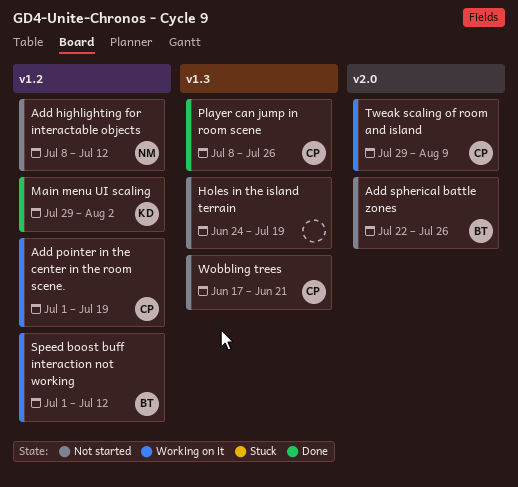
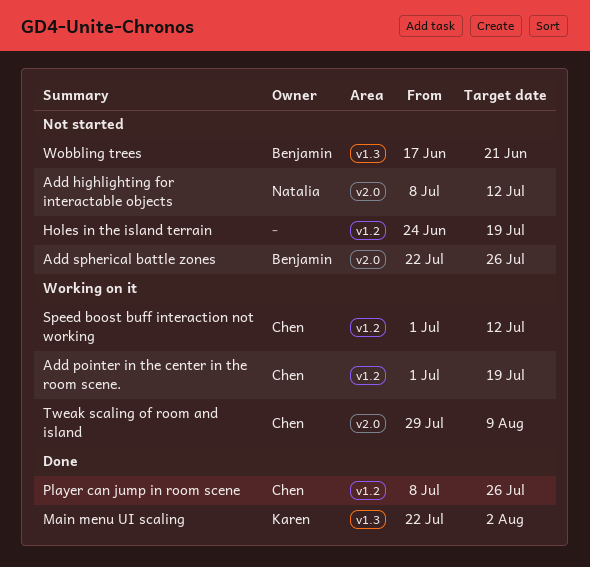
Add highlighting for interactable objects, label: v1.2 -> v2.0
Holes in the island terrain, label: v1.3 -> v1.2
Main menu UI scaling, label: v1.2 -> v1.3
Main menu UI scaling, start: Jul 29 -> Jul 22
Player can jump in room scene, label: v1.3 -> v1.2
Speed boost buff interaction not working, owner: Benjamin -> Chen
Wobbling trees, owner: Chen -> Benjamin

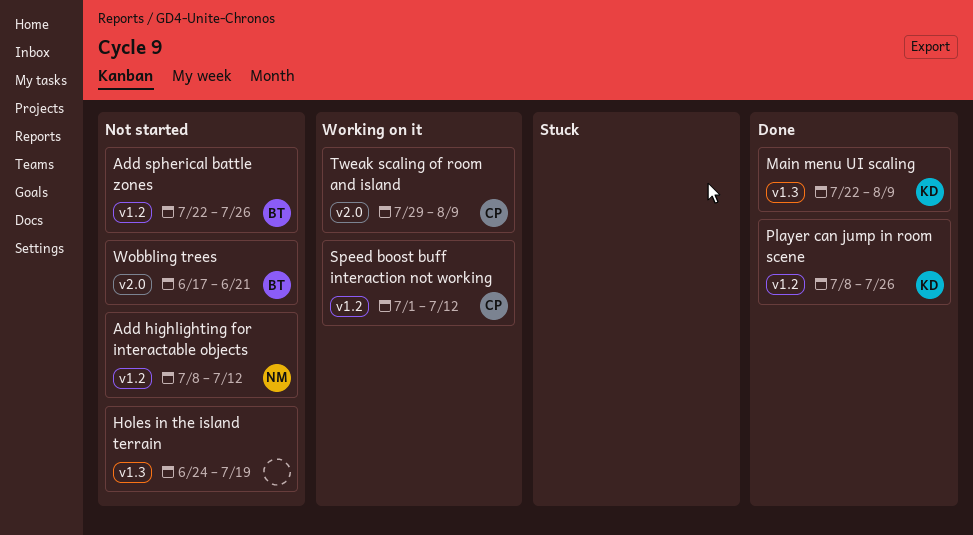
Add highlighting for interactable objects, label: v2.0 -> v1.2
Add pointer in the center in the room scene.: present -> none
Add spherical battle zones, label: v2.0 -> v1.2
Holes in the island terrain, label: v1.2 -> v1.3
Main menu UI scaling, due: Aug 2 -> Aug 9
Player can jump in room scene, owner: Chen -> Karen
Wobbling trees, label: v1.3 -> v2.0

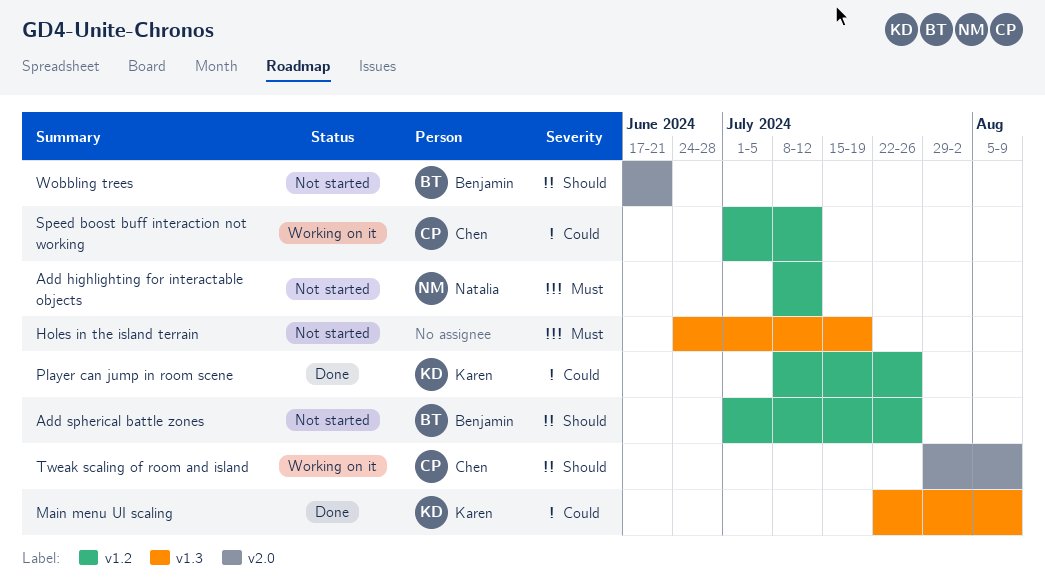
Add spherical battle zones, start: Jul 22 -> Jul 1

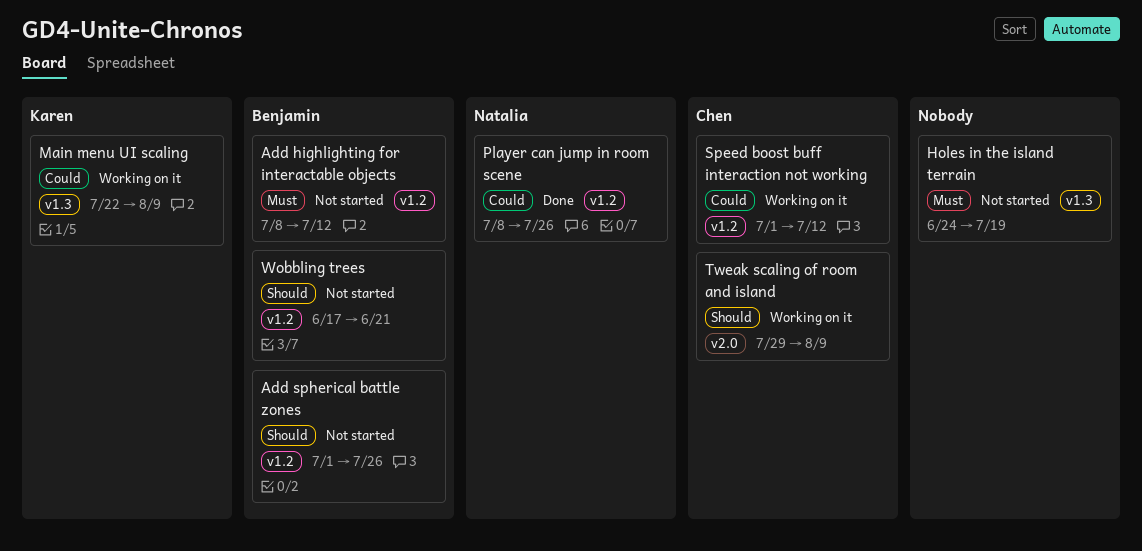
Add highlighting for interactable objects, owner: Natalia -> Benjamin
Main menu UI scaling, status: Done -> Working on it
Player can jump in room scene, owner: Karen -> Natalia
Wobbling trees, label: v2.0 -> v1.2

